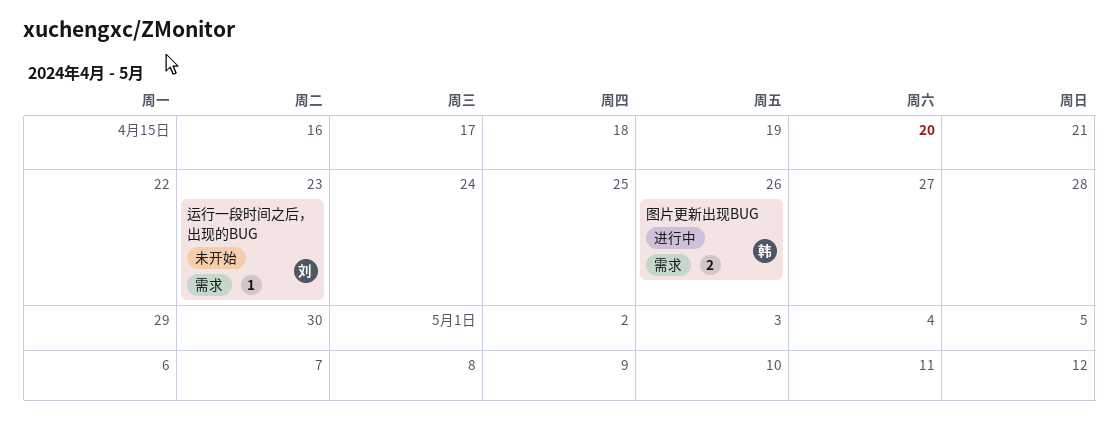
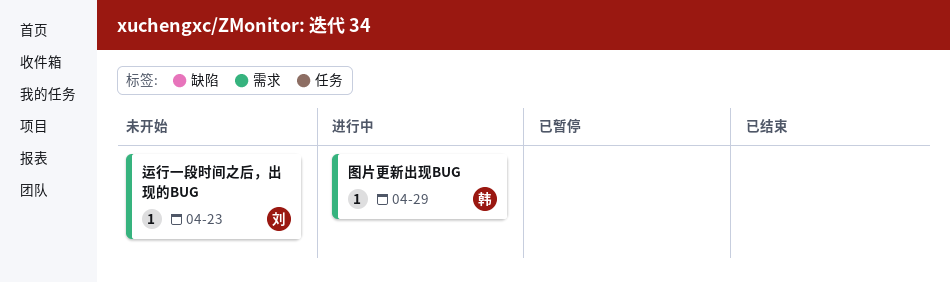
图片更新出现BUG, estimate: 2 -> 1
图片更新出现BUG, due: Apr 26 -> Apr 29

